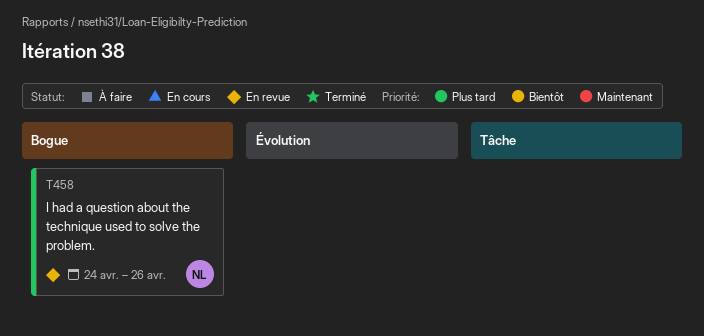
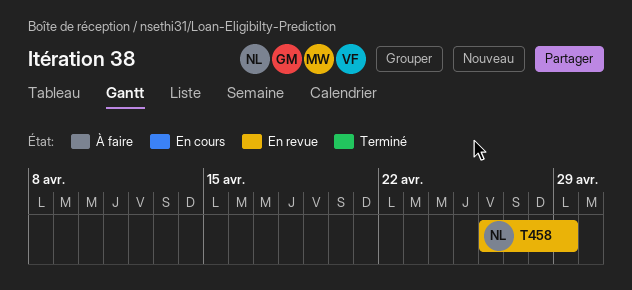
T458, start: Apr 24 -> Apr 26
T458, due: Apr 26 -> Apr 29

